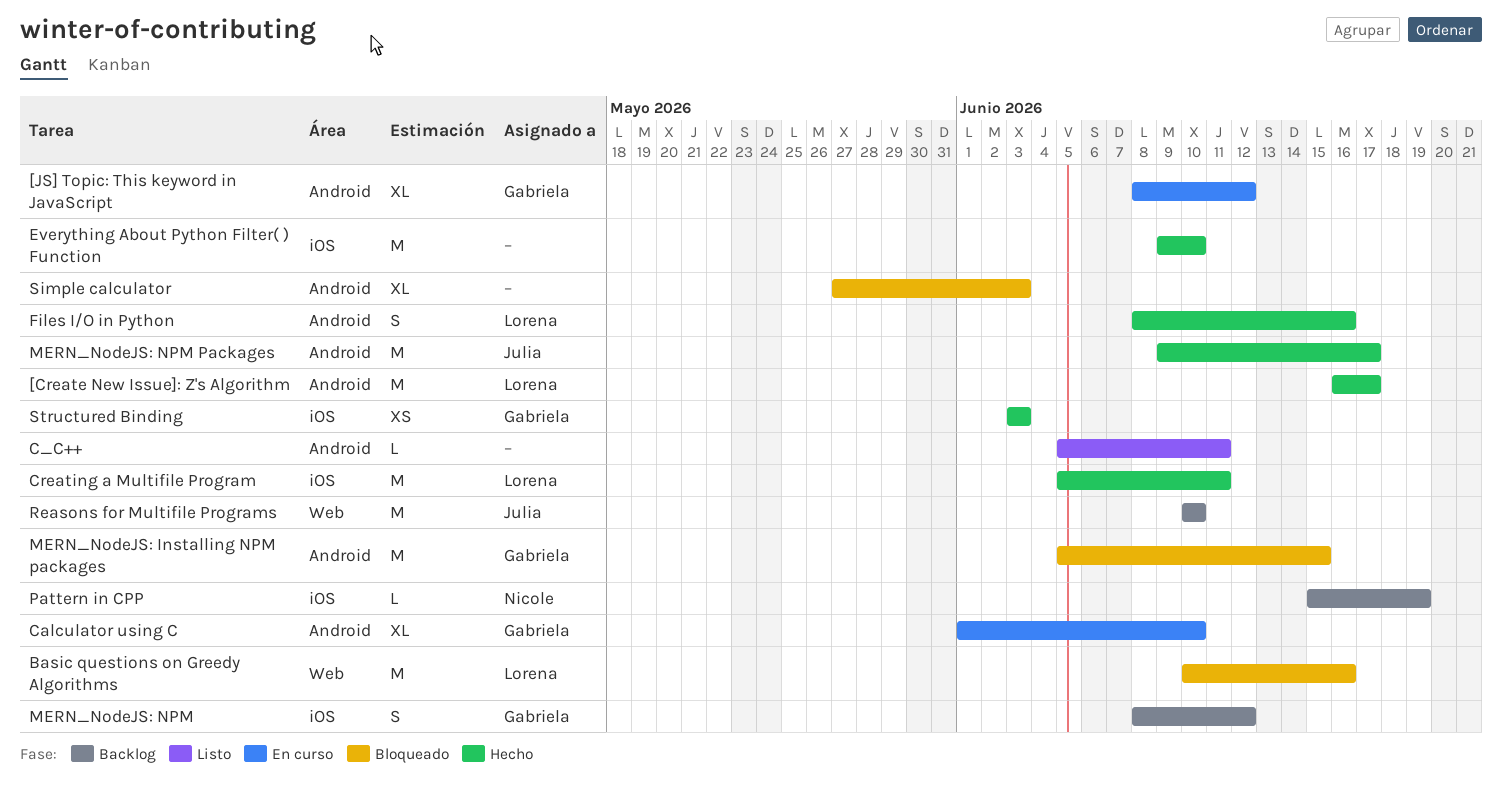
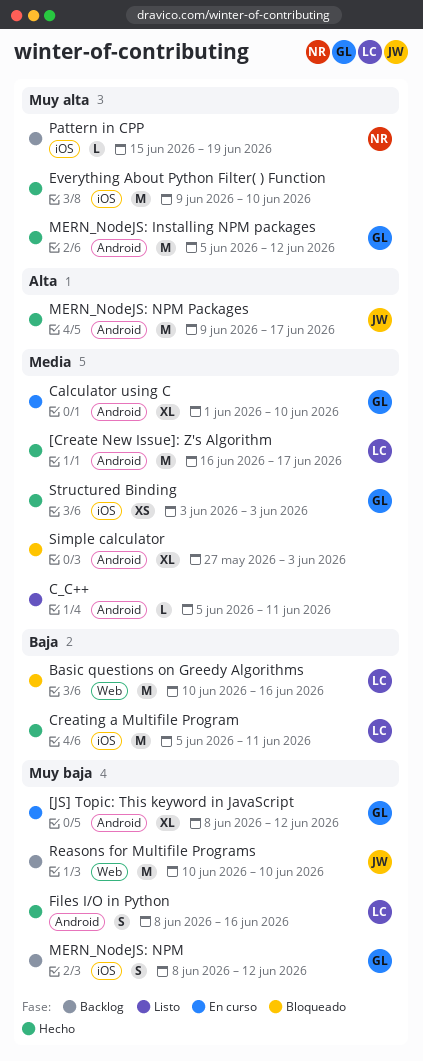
MERN_NodeJS: Installing NPM packages, status: Bloqueado -> Hecho
MERN_NodeJS: Installing NPM packages, due: Jun 15 -> Jun 12

